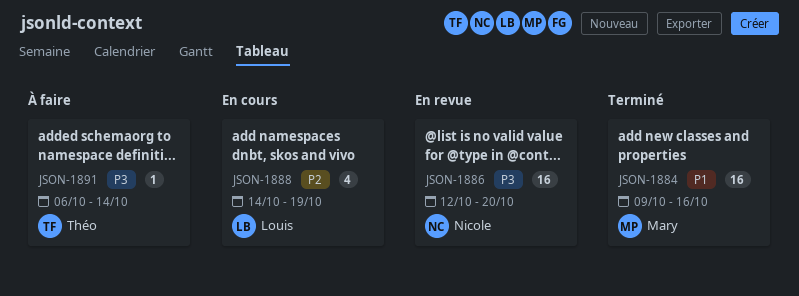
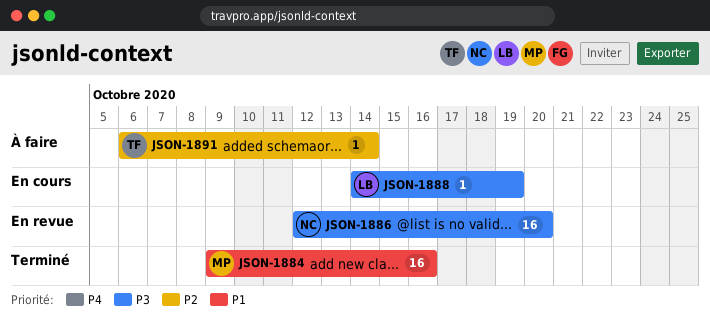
JSON-1888, priority: P2 -> P3
JSON-1888, estimate: 4 -> 1
JSON-1891, priority: P3 -> P2

